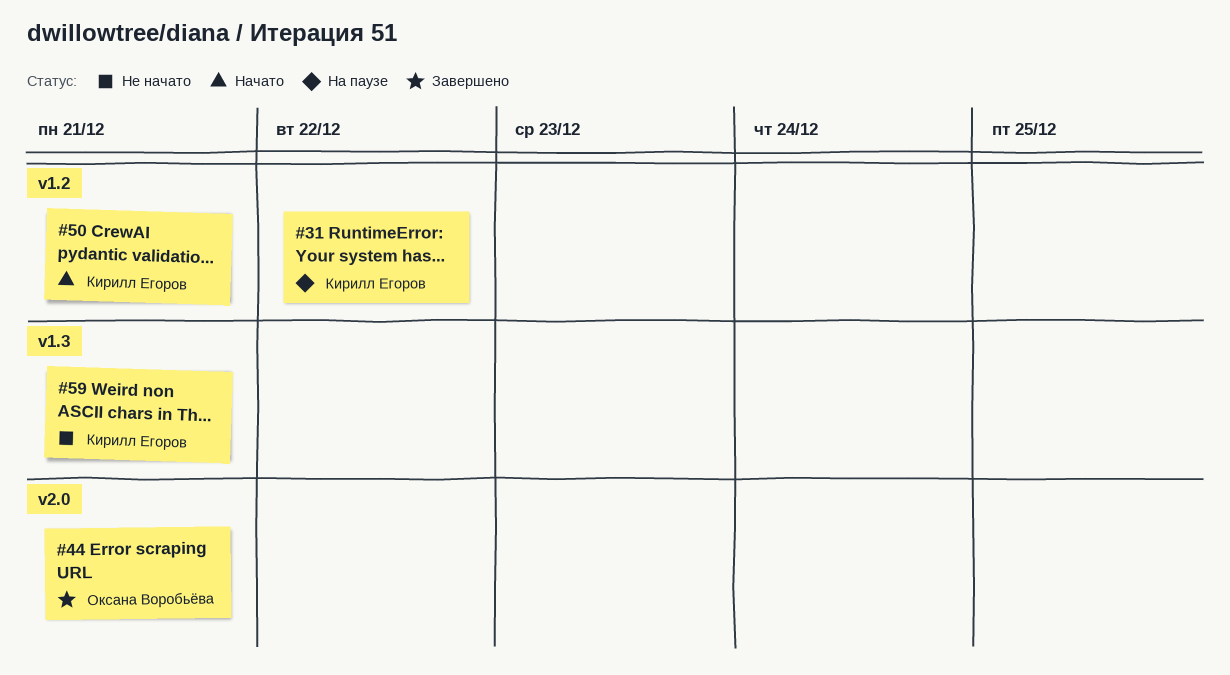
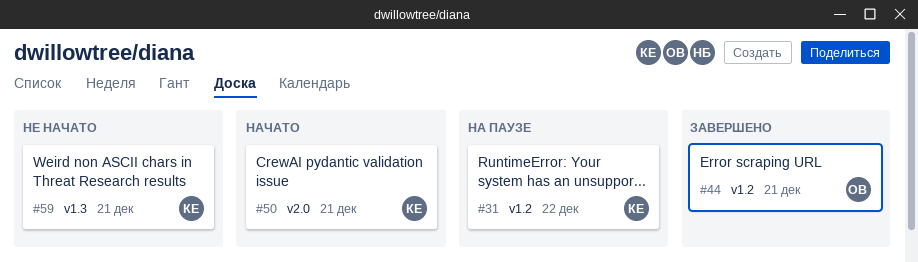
#44, label: v2.0 -> v1.2
#50, label: v1.2 -> v2.0

